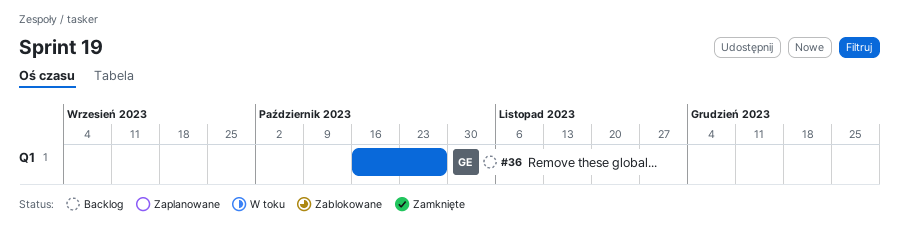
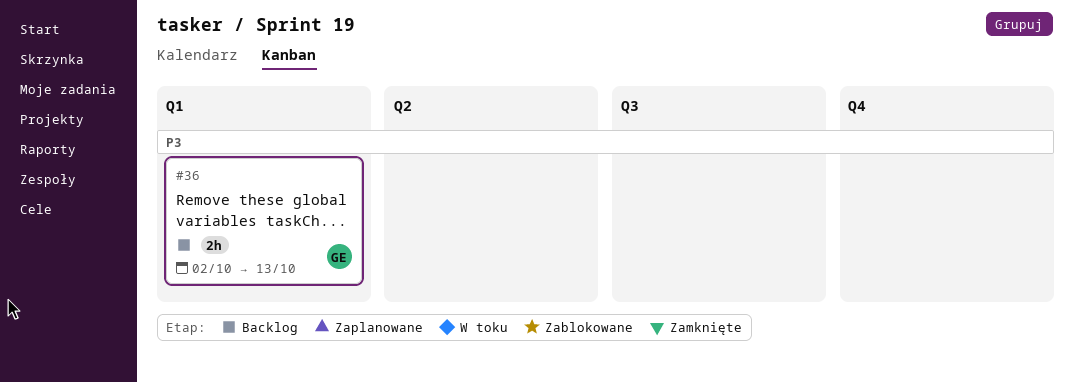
#36, start: Oct 16 -> Oct 2
#36, due: Oct 27 -> Oct 13

